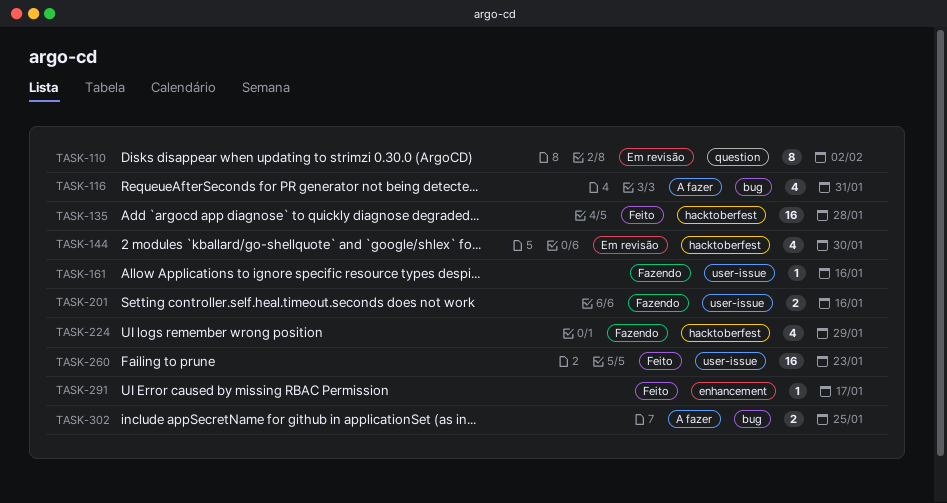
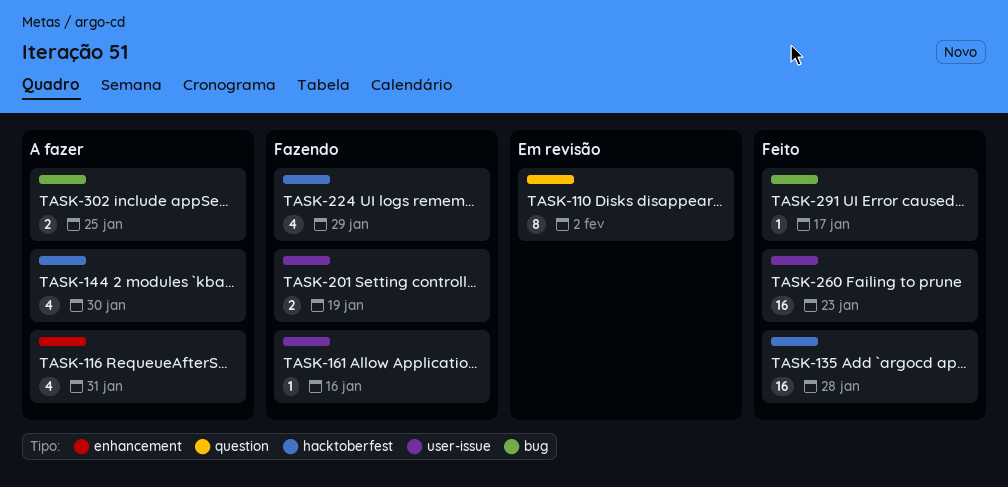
TASK-116, label: bug -> enhancement
TASK-144, status: Em revisão -> A fazer
TASK-201, due: Jan 16 -> Jan 19
TASK-291, label: enhancement -> bug

